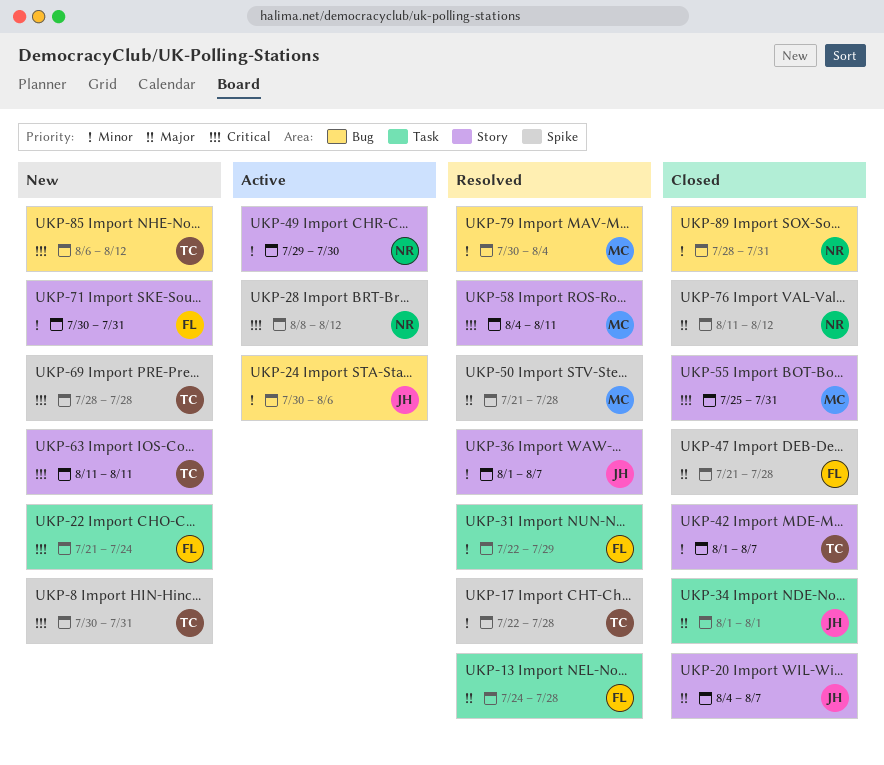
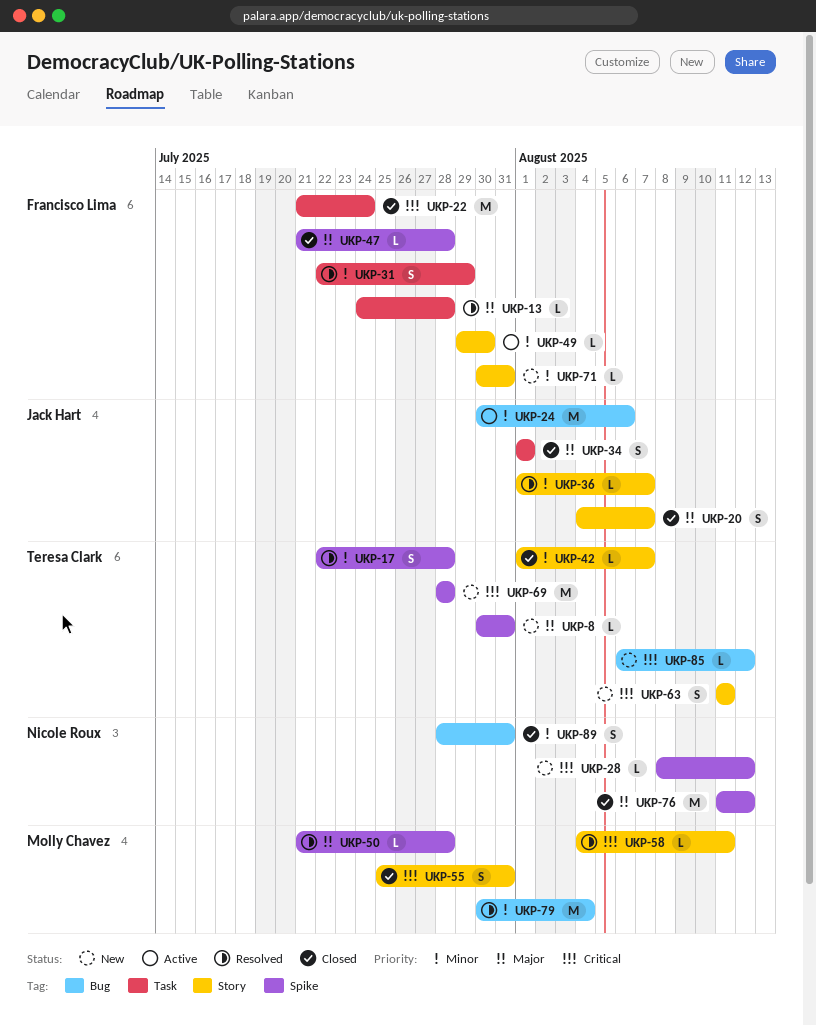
UKP-8, priority: Critical -> Major
UKP-22, status: New -> Closed
UKP-28, status: Active -> New
UKP-49, owner: Nicole Roux -> Francisco Lima

